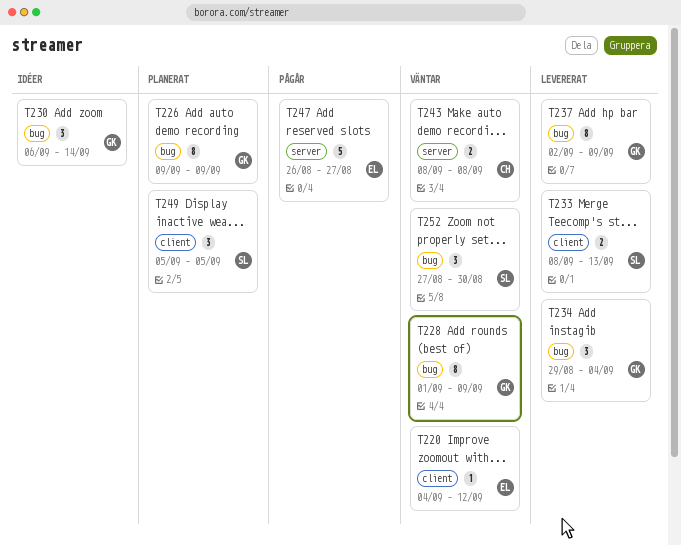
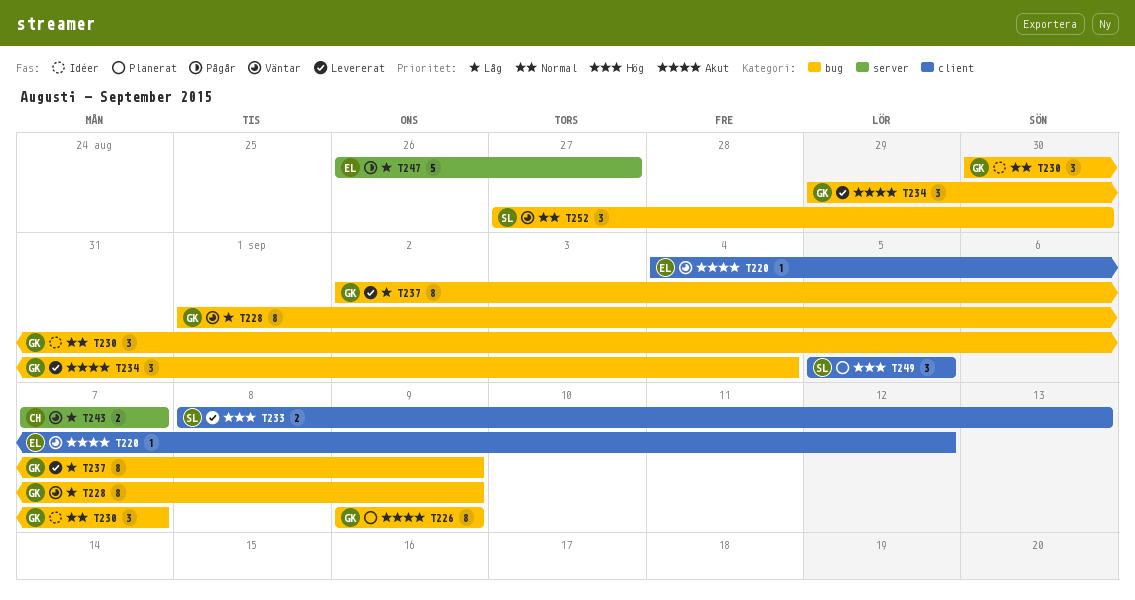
T230, start: Sep 6 -> Aug 30
T230, due: Sep 14 -> Sep 7
T243, start: Sep 8 -> Sep 7
T243, due: Sep 8 -> Sep 7

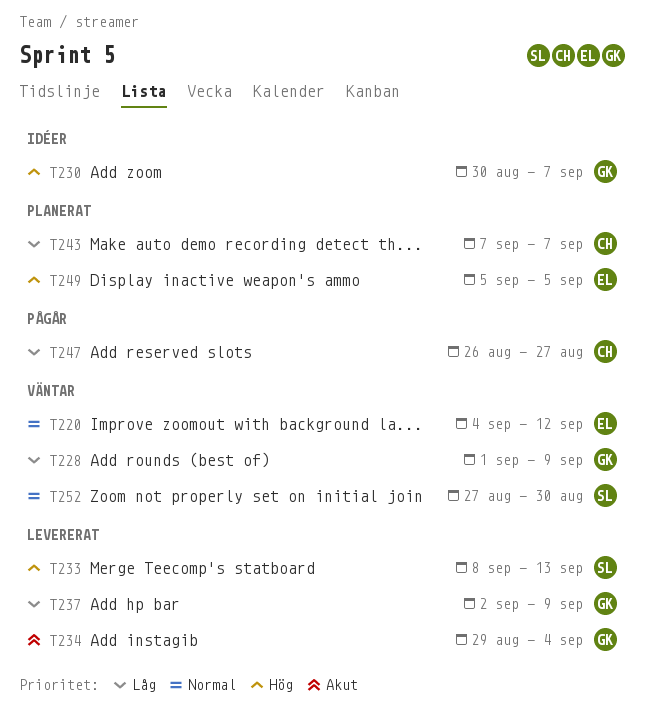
T220, priority: Akut -> Normal
T226: present -> none
T230, priority: Normal -> Hög
T243, status: Väntar -> Planerat
T247, owner: EL -> CH
T249, owner: SL -> EL

